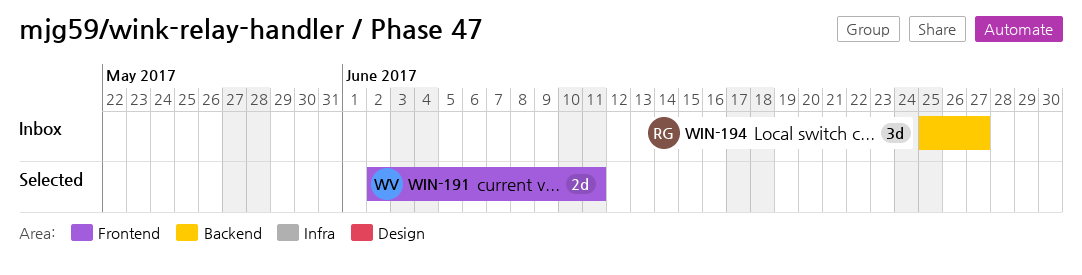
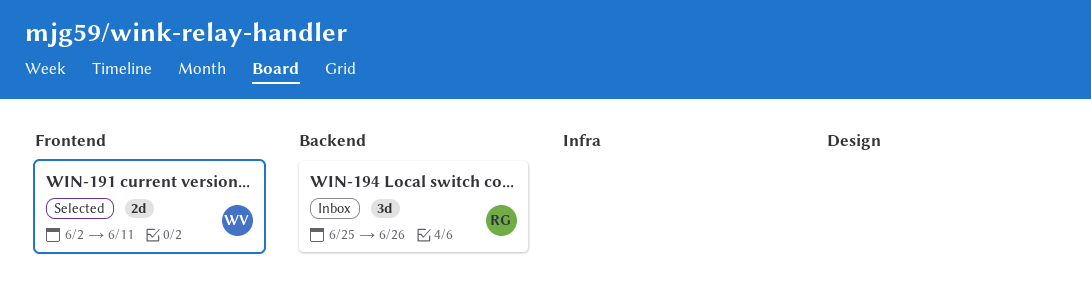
WIN-194, due: Jun 27 -> Jun 26

